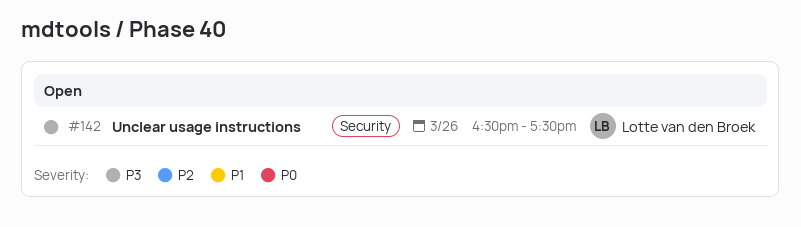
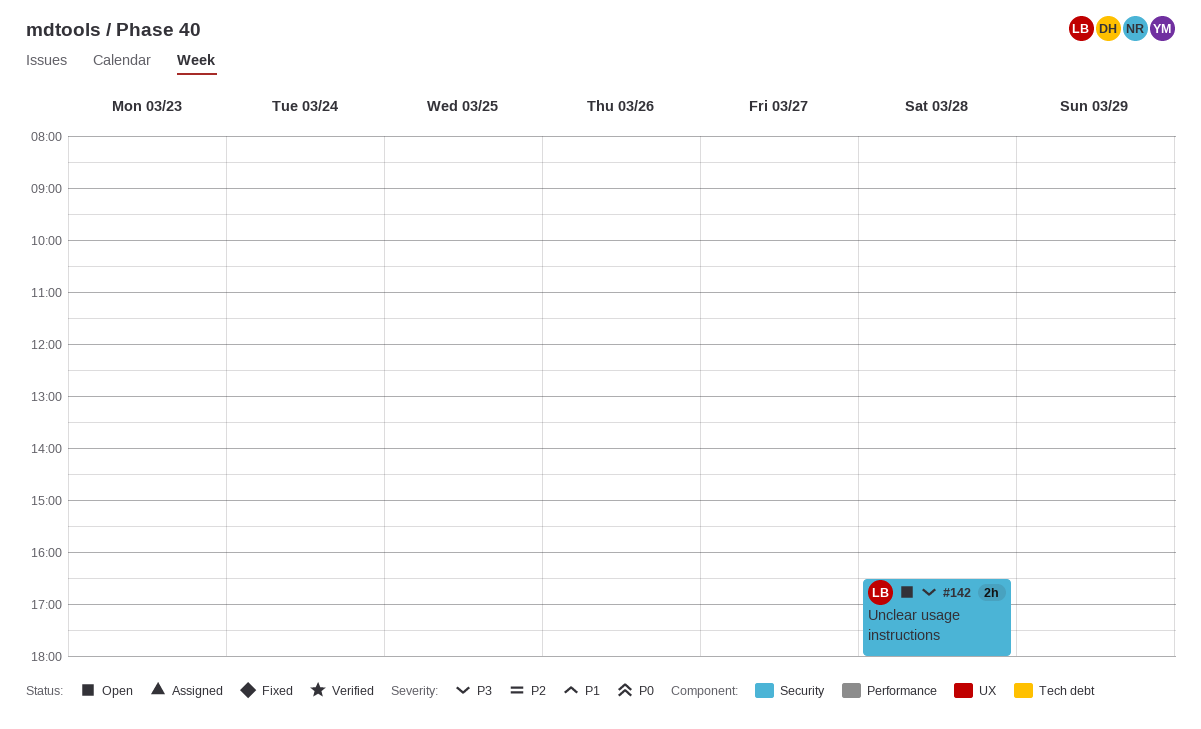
#142, day: Mar 26 -> Mar 28
#142, ends: 17:30 -> 18:00

